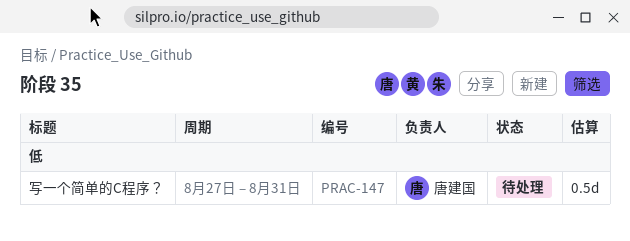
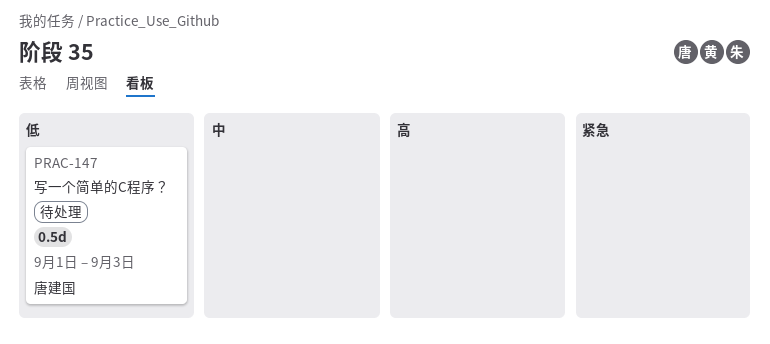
PRAC-147, start: Aug 27 -> Sep 1
PRAC-147, due: Aug 31 -> Sep 3

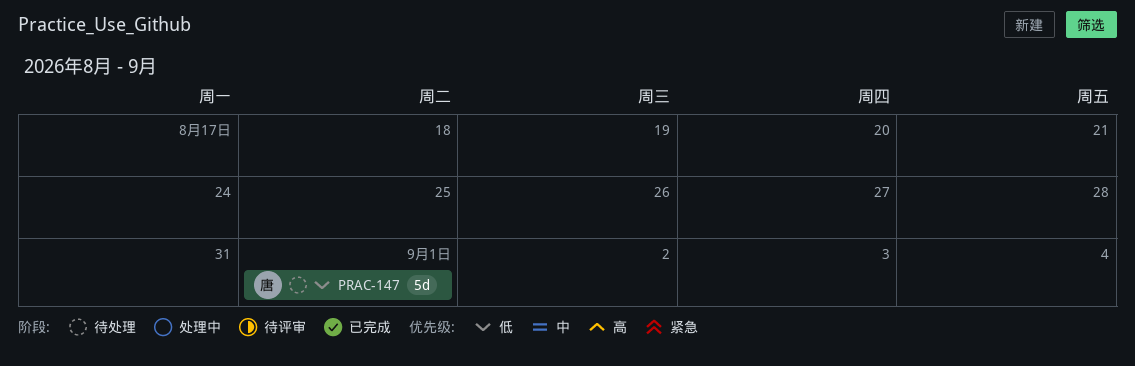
PRAC-147, estimate: 0.5d -> 5d
PRAC-147, due: Sep 3 -> Sep 1

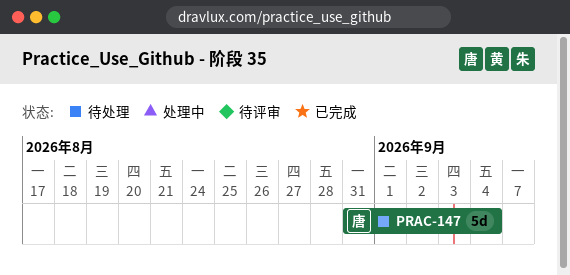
PRAC-147, start: Sep 1 -> Aug 31
PRAC-147, due: Sep 1 -> Sep 4

